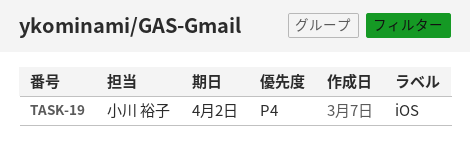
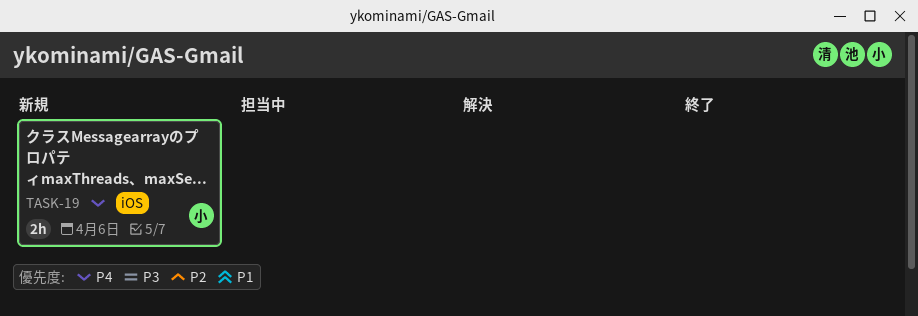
TASK-19, due: Apr 2 -> Apr 6

